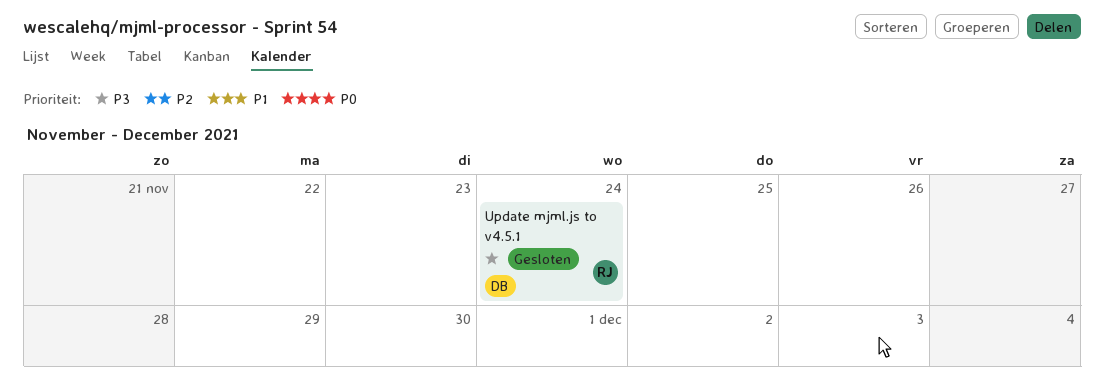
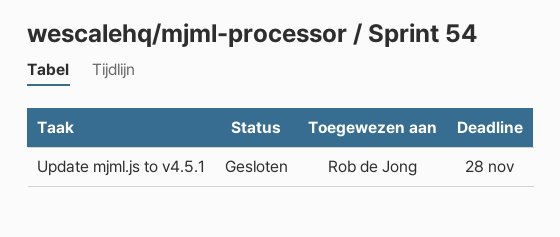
Update mjml.js to v4.5.1, due: Nov 24 -> Nov 28

